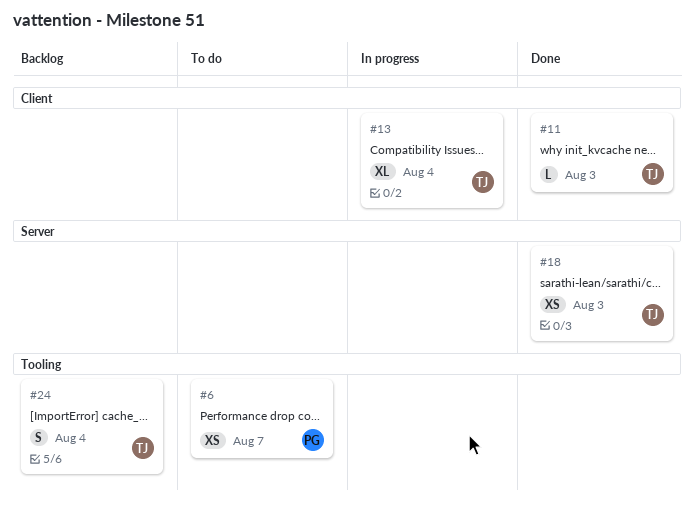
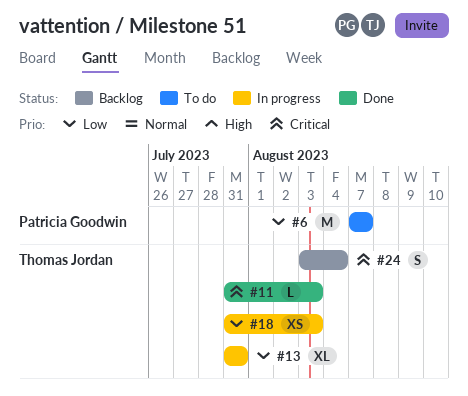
#6, estimate: XS -> M
#13, due: Aug 4 -> Jul 31
#18, status: Done -> In progress

